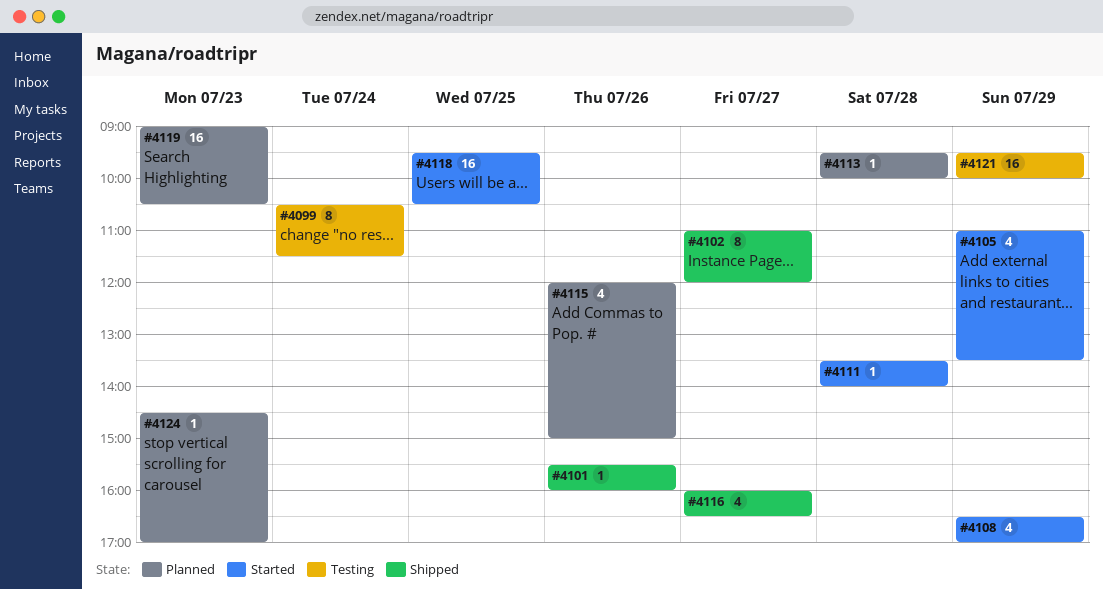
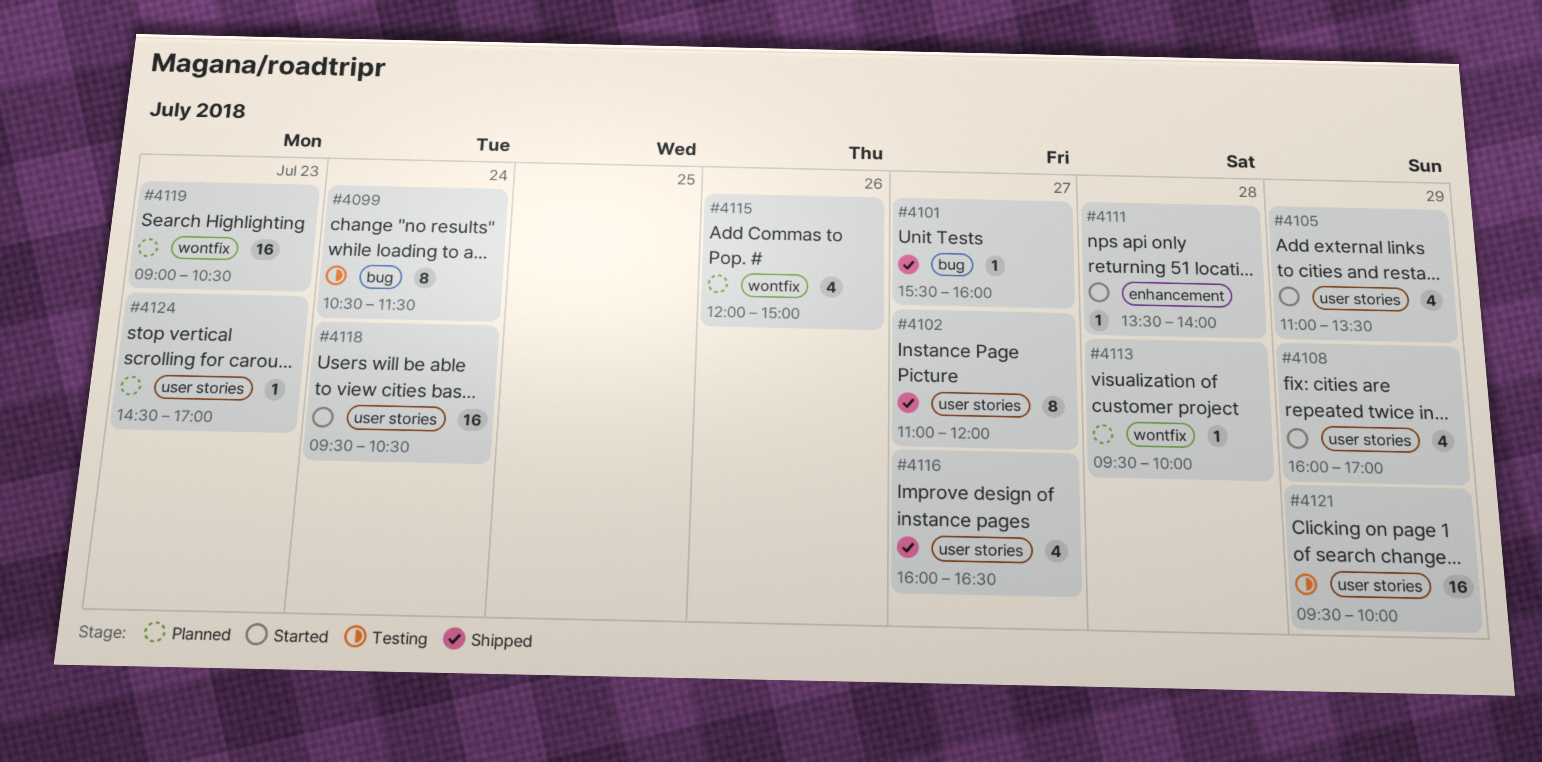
#4101, day: Jul 26 -> Jul 27
#4108, begins: 16:30 -> 16:00
#4118, day: Jul 25 -> Jul 24

